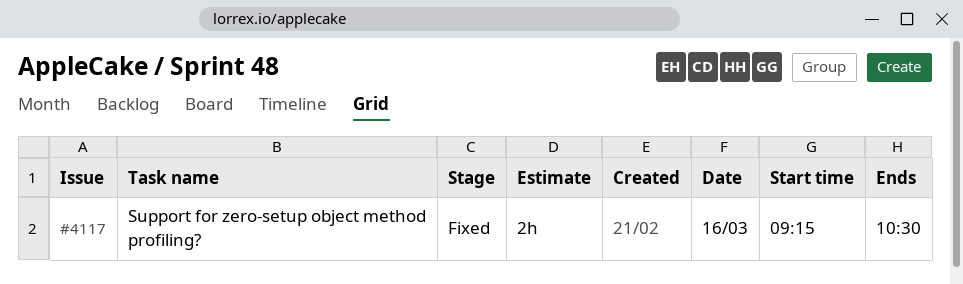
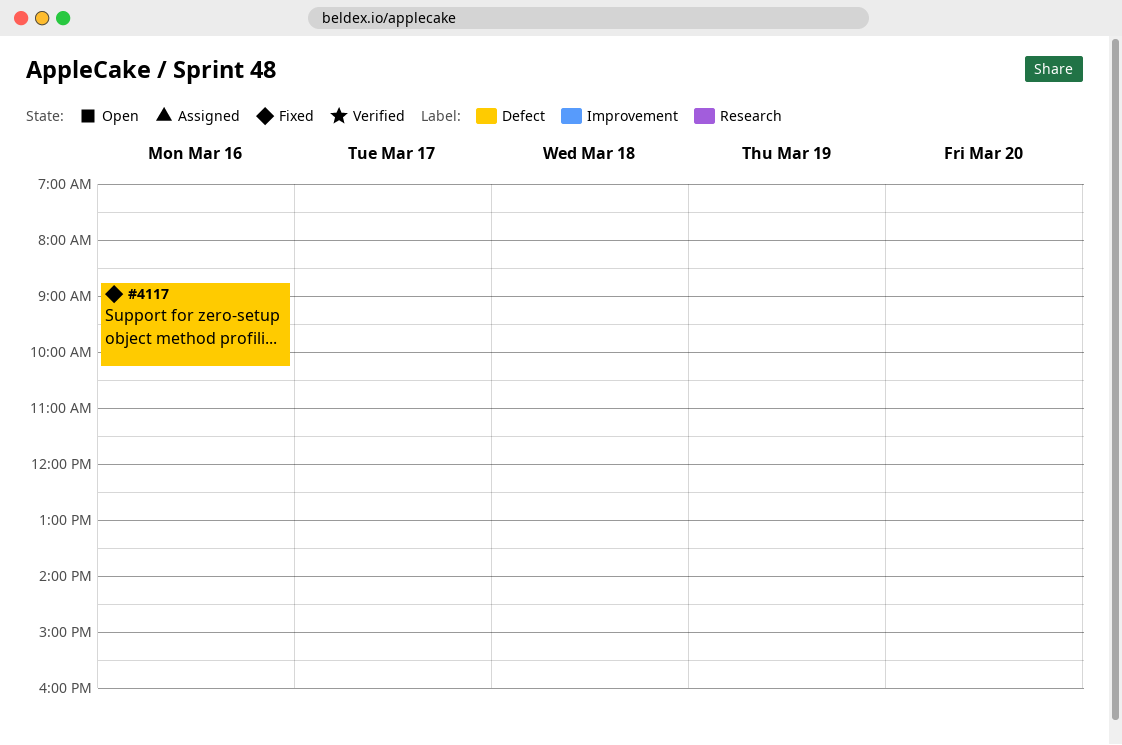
#4117, begins: 09:15 -> 08:45
#4117, ends: 10:30 -> 10:15

